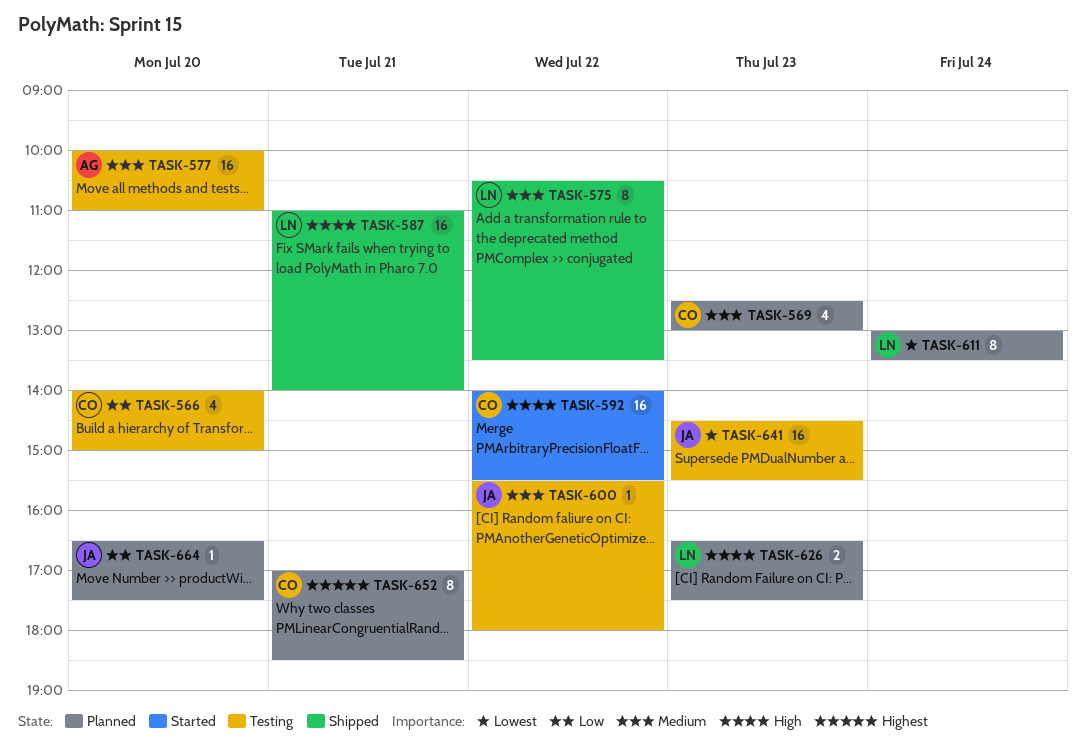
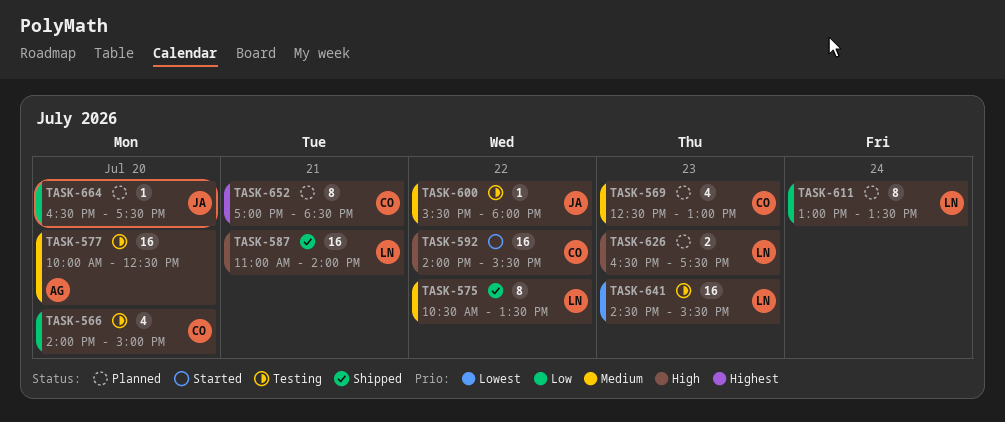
TASK-577, ends: 11:00 -> 12:30
TASK-611, priority: Lowest -> Low
TASK-641, owner: JA -> LN

